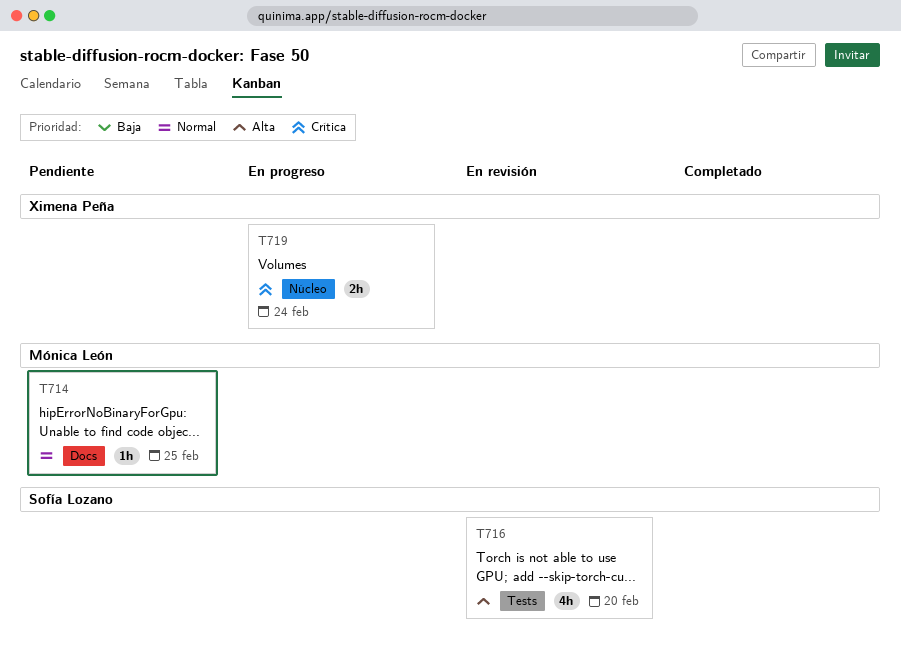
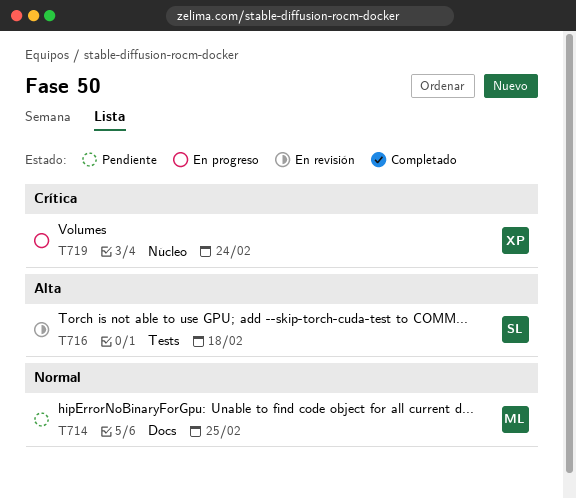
T716, due: Feb 20 -> Feb 18

